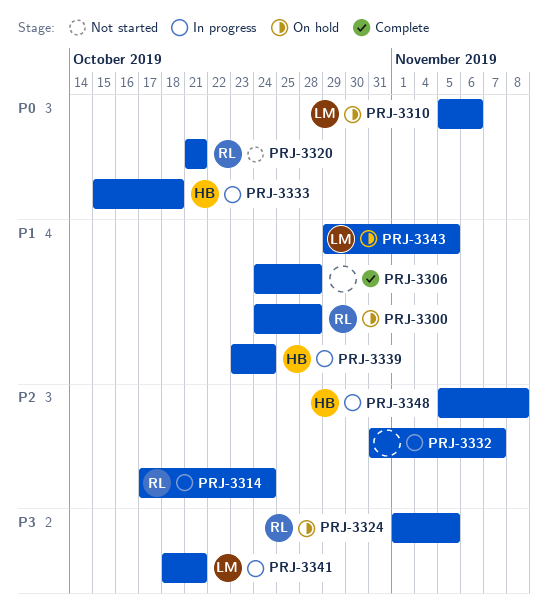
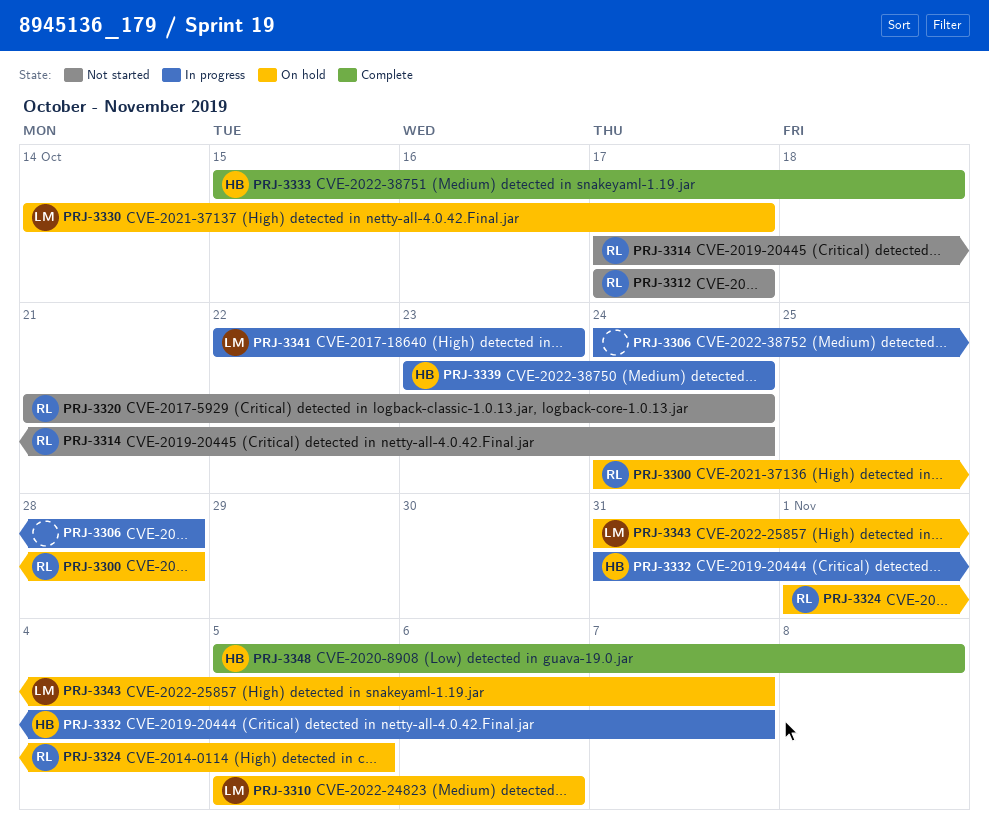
PRJ-3306, status: Complete -> In progress
PRJ-3312: none -> present
PRJ-3314, status: In progress -> Not started
PRJ-3320, due: Oct 21 -> Oct 24
PRJ-3330: none -> present
PRJ-3332, owner: none -> HB
PRJ-3333, status: In progress -> Complete
PRJ-3341, start: Oct 18 -> Oct 22
PRJ-3341, due: Oct 21 -> Oct 23
PRJ-3343, start: Oct 29 -> Oct 31
PRJ-3343, due: Nov 5 -> Nov 7
PRJ-3348, status: In progress -> Complete

